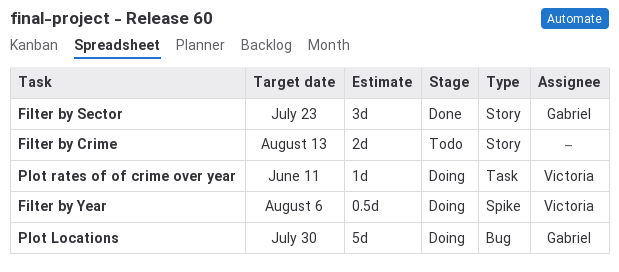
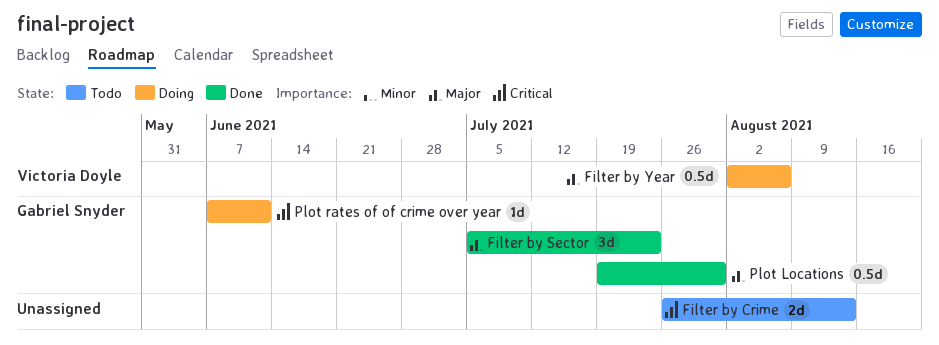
Plot Locations, status: Doing -> Done
Plot Locations, estimate: 5d -> 0.5d
Plot rates of of crime over year, owner: Victoria Doyle -> Gabriel Snyder

